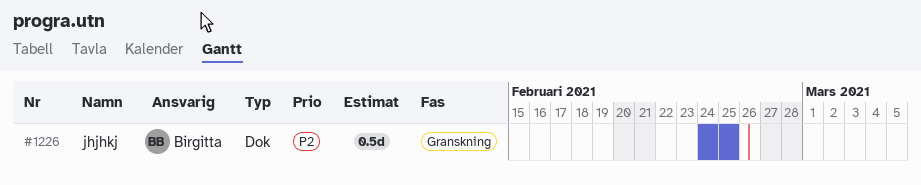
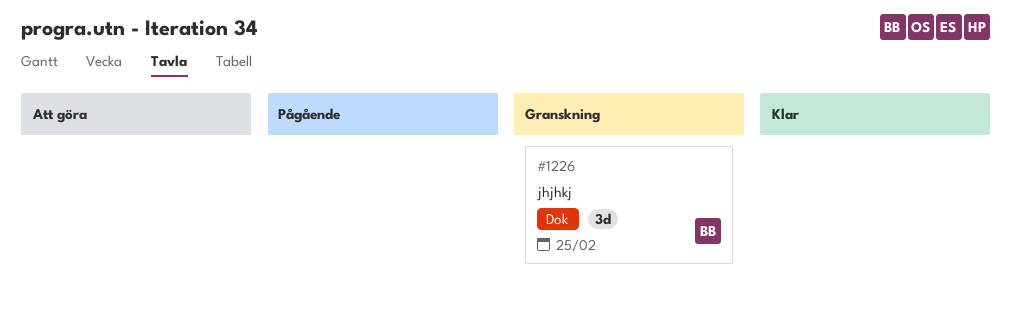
#1226, estimate: 0.5d -> 3d

